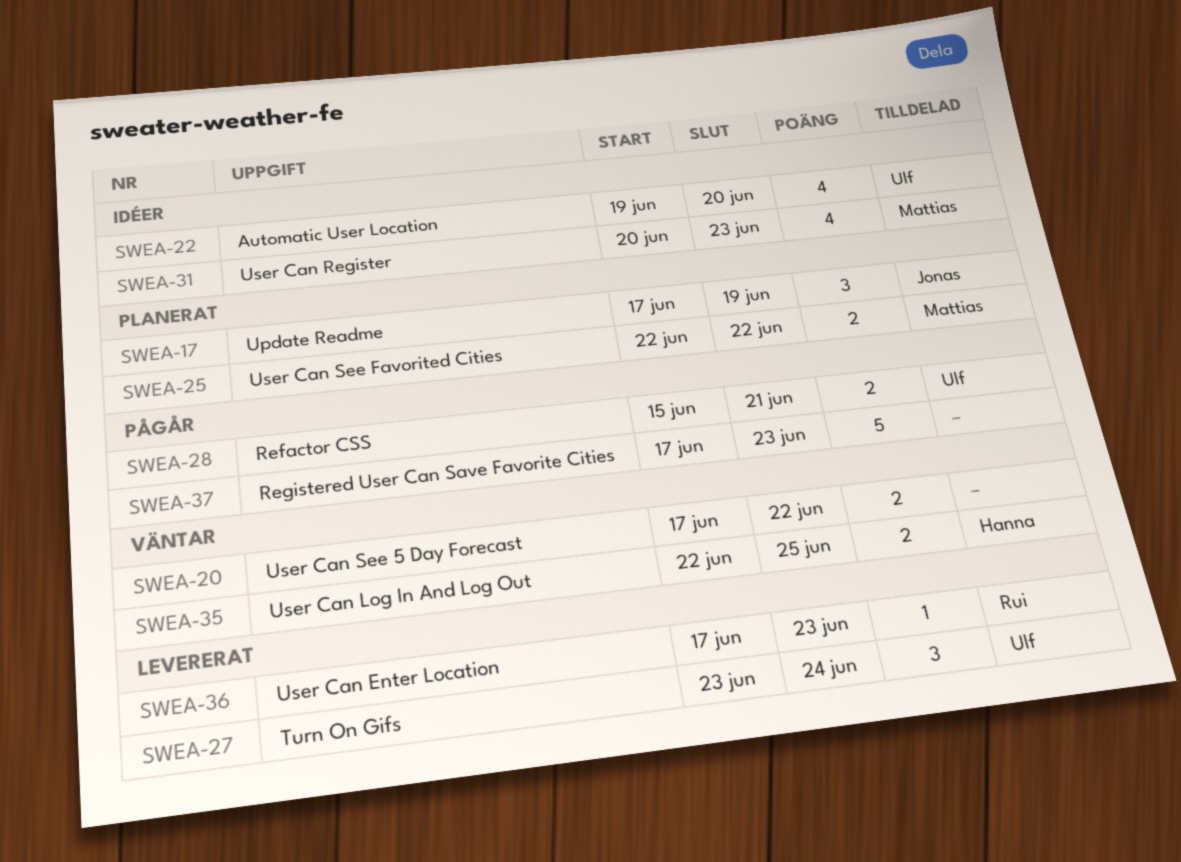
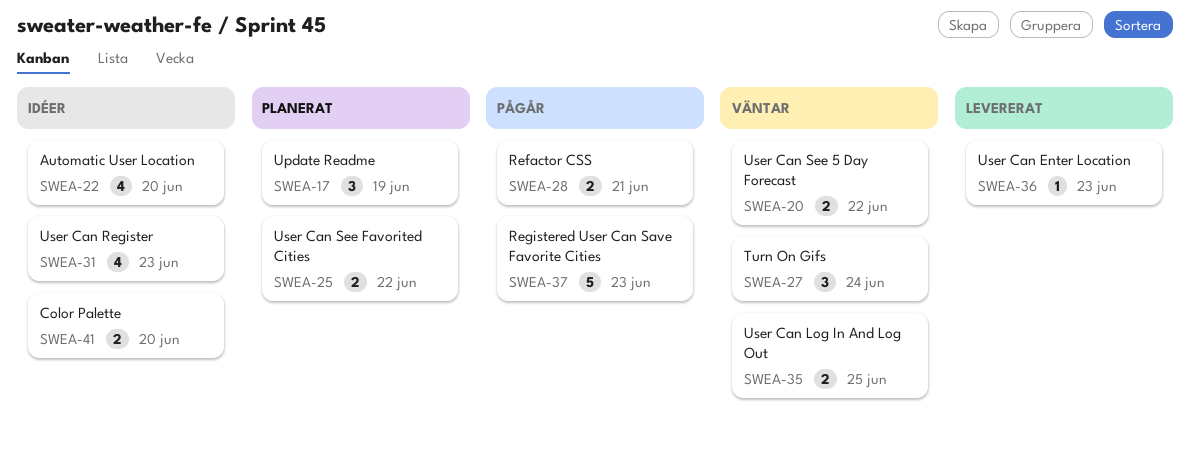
SWEA-27, status: Levererat -> Väntar
SWEA-41: none -> present

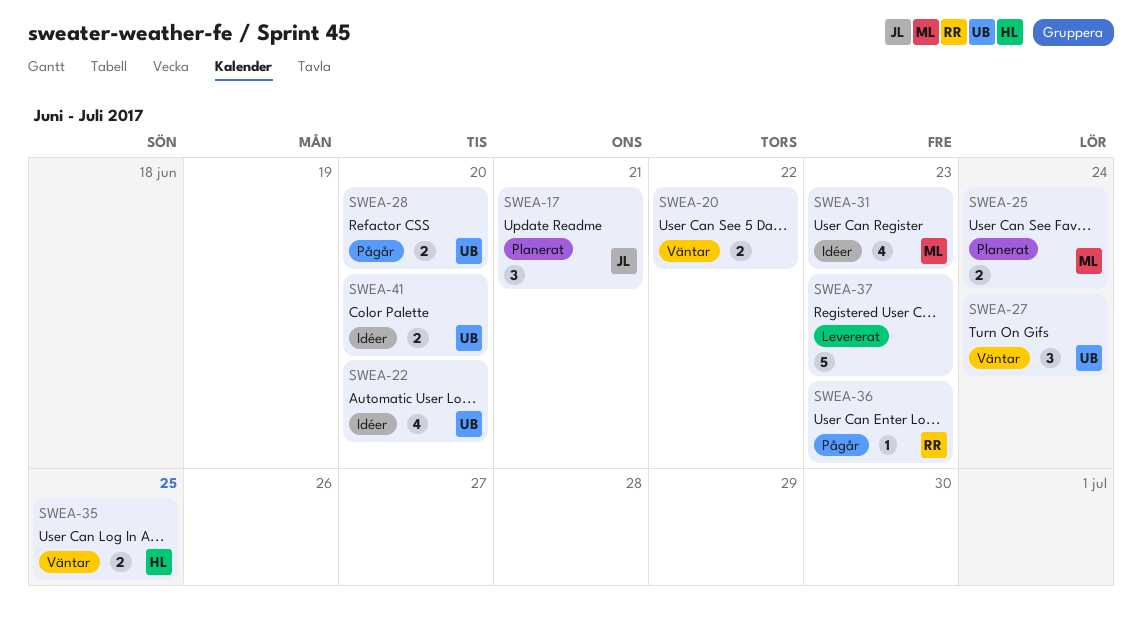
SWEA-17, due: Jun 19 -> Jun 21
SWEA-25, due: Jun 22 -> Jun 24
SWEA-28, due: Jun 21 -> Jun 20
SWEA-36, status: Levererat -> Pågår
SWEA-37, status: Pågår -> Levererat

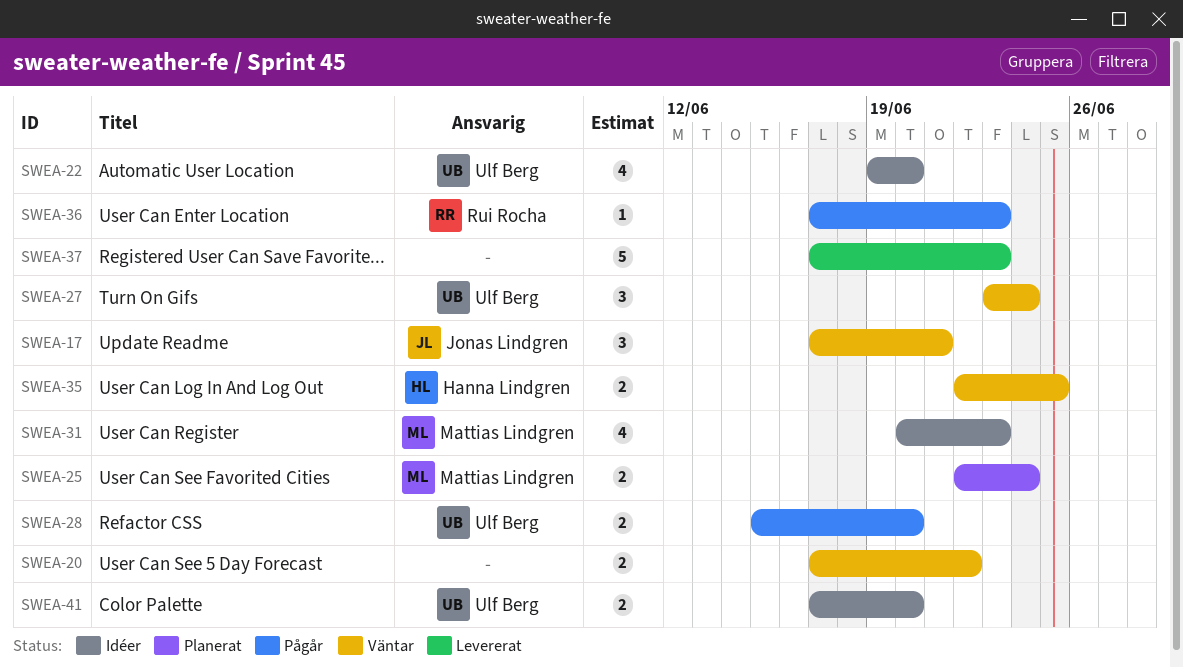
SWEA-17, status: Planerat -> Väntar

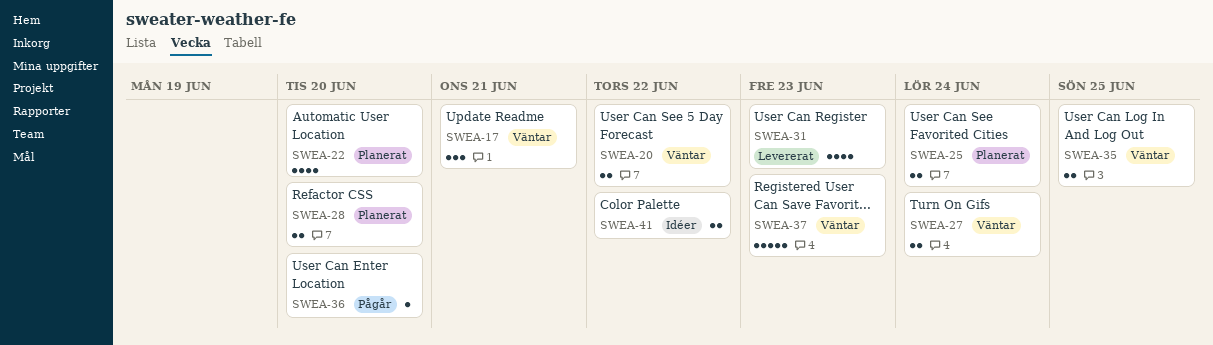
SWEA-22, status: Idéer -> Planerat
SWEA-27, estimate: 3 -> 2
SWEA-28, status: Pågår -> Planerat
SWEA-31, status: Idéer -> Levererat
SWEA-36, due: Jun 23 -> Jun 20
SWEA-37, status: Levererat -> Väntar
SWEA-41, due: Jun 20 -> Jun 22

